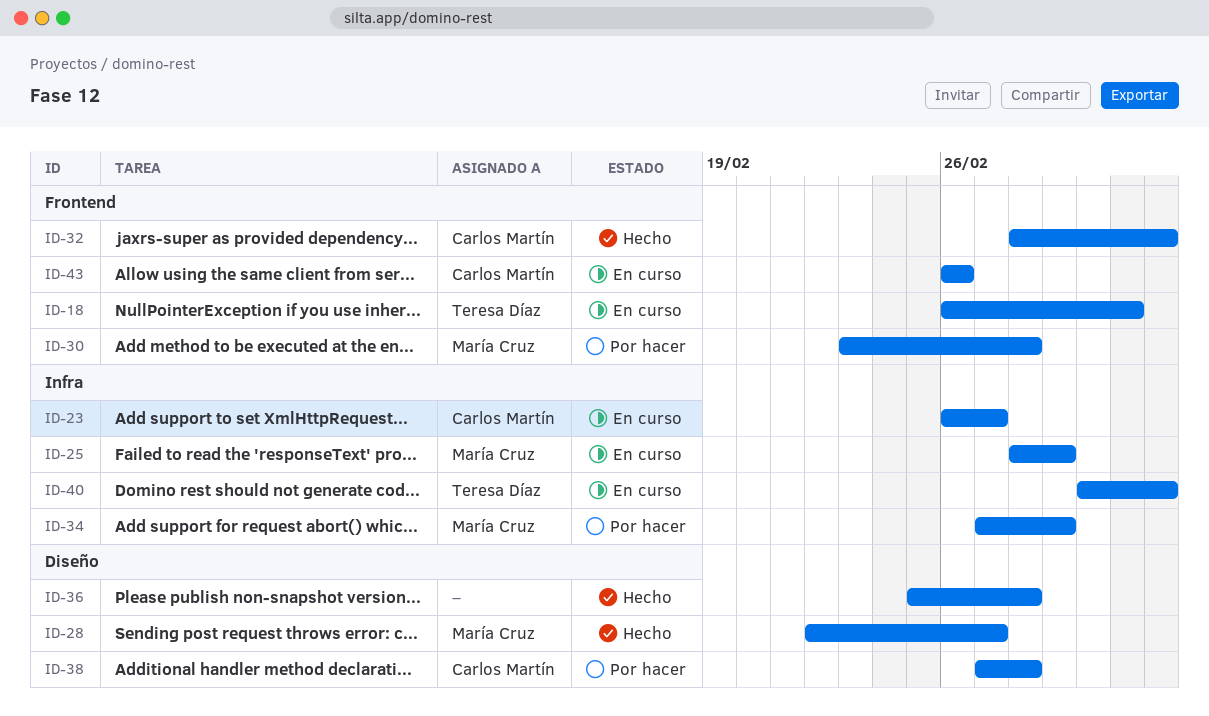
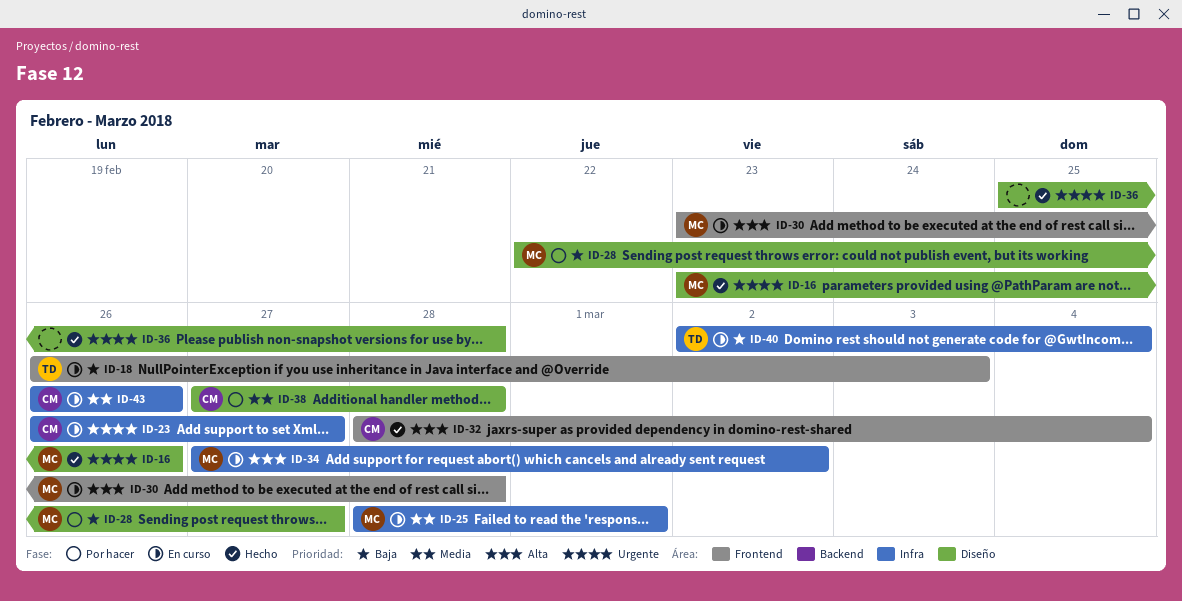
ID-16: none -> present
ID-28, status: Hecho -> Por hacer
ID-30, status: Por hacer -> En curso
ID-34, status: Por hacer -> En curso
ID-34, due: Mar 1 -> Mar 2
ID-43, label: Frontend -> Infra

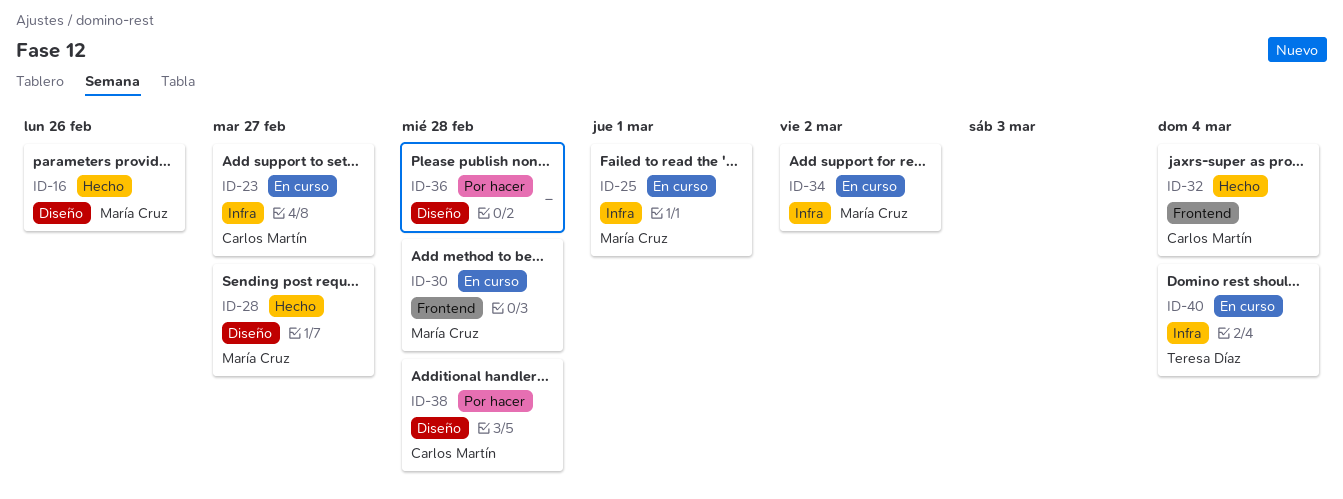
ID-18: present -> none
ID-28, status: Por hacer -> Hecho
ID-36, status: Hecho -> Por hacer
ID-43: present -> none

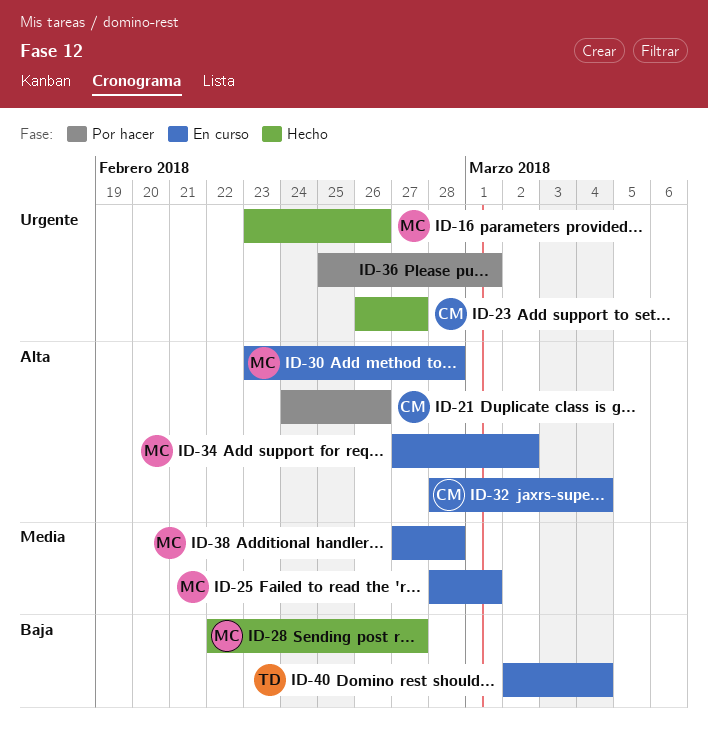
ID-21: none -> present
ID-23, status: En curso -> Hecho
ID-32, status: Hecho -> En curso
ID-36, due: Feb 28 -> Mar 1
ID-38, status: Por hacer -> En curso
ID-38, owner: Carlos Martín -> María Cruz

